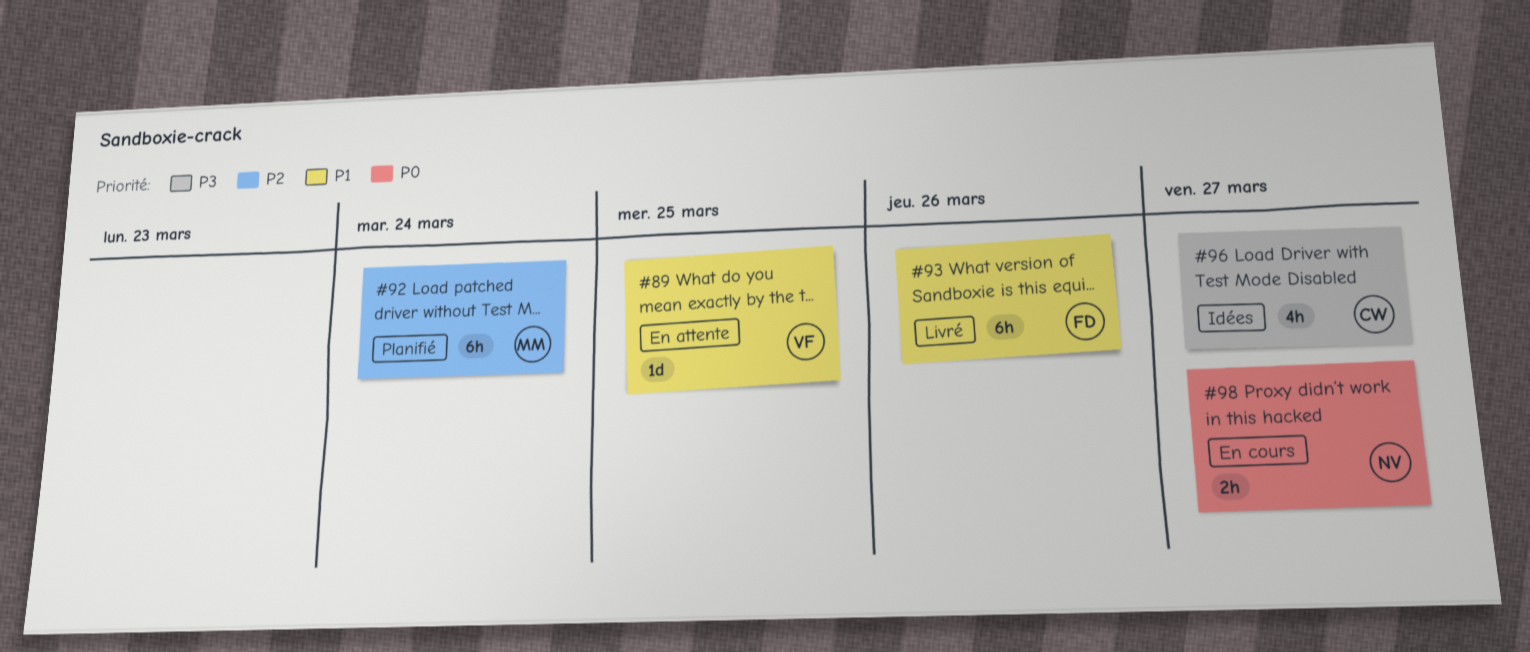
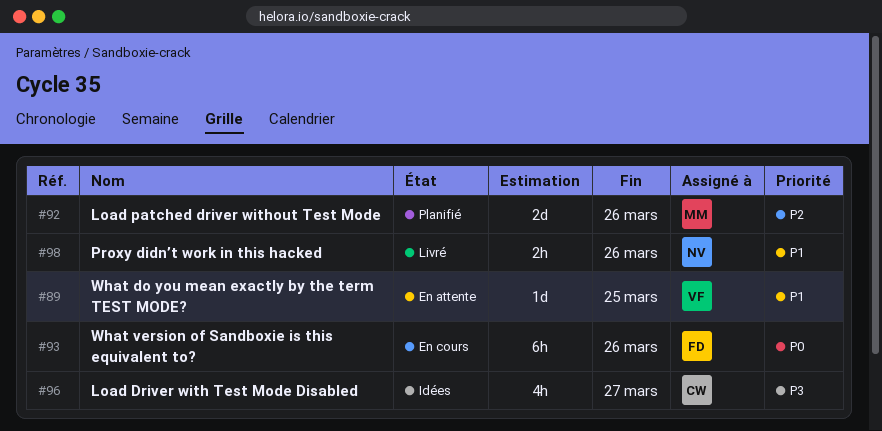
#92, estimate: 6h -> 2d
#92, due: Mar 24 -> Mar 26
#93, status: Livré -> En cours
#93, priority: P1 -> P0
#98, status: En cours -> Livré
#98, priority: P0 -> P1
#98, due: Mar 27 -> Mar 26

